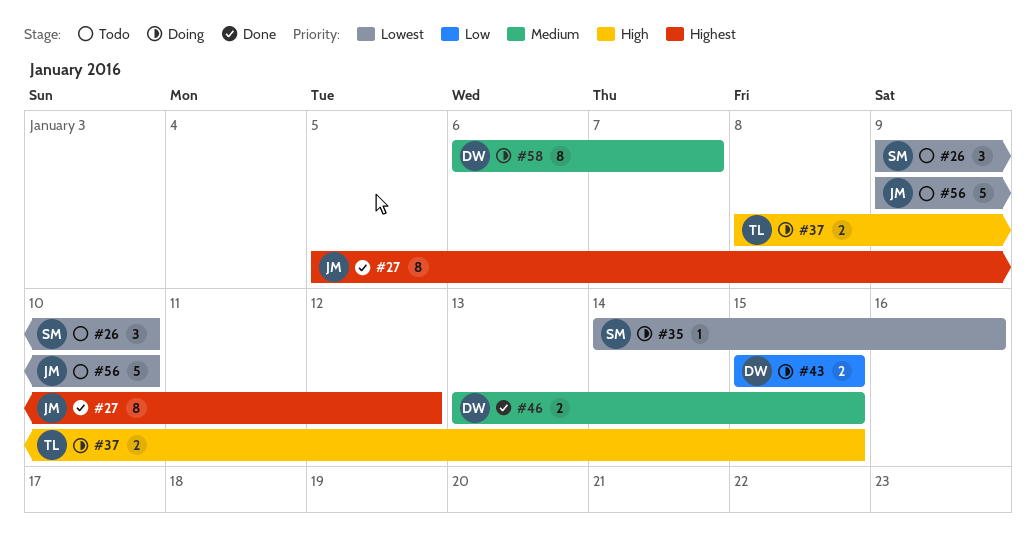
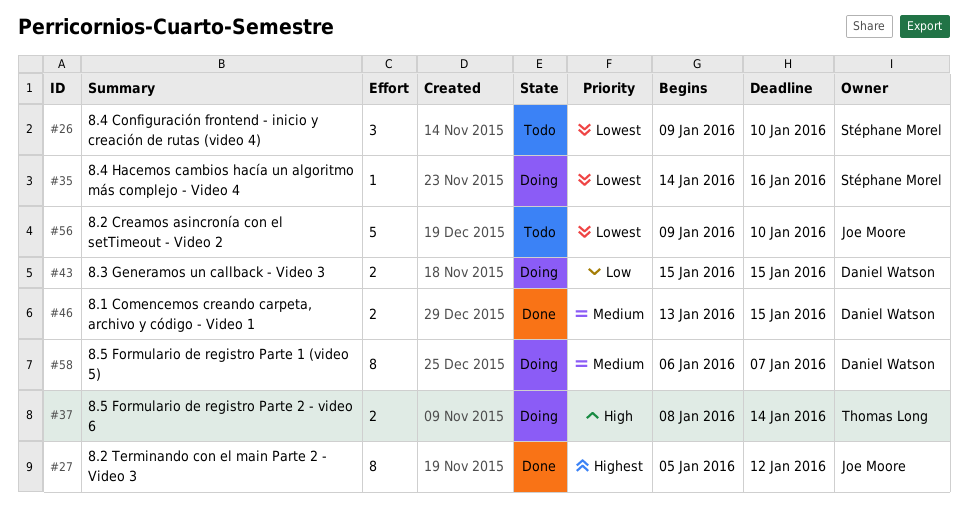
#37, due: Jan 15 -> Jan 14

